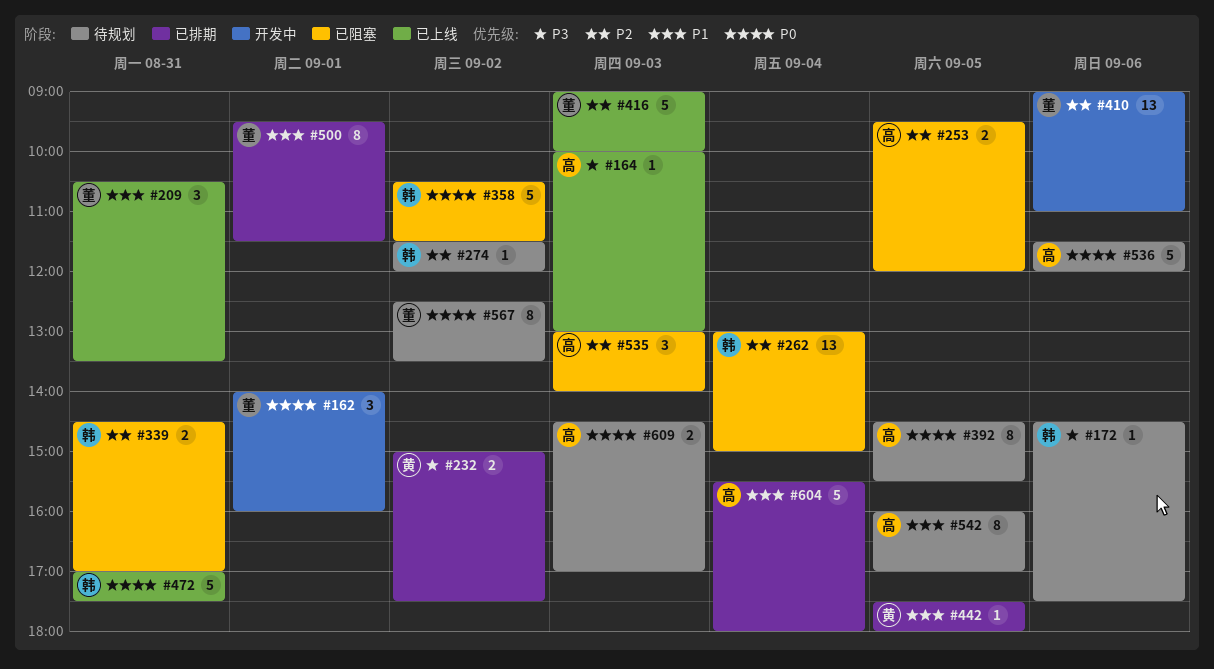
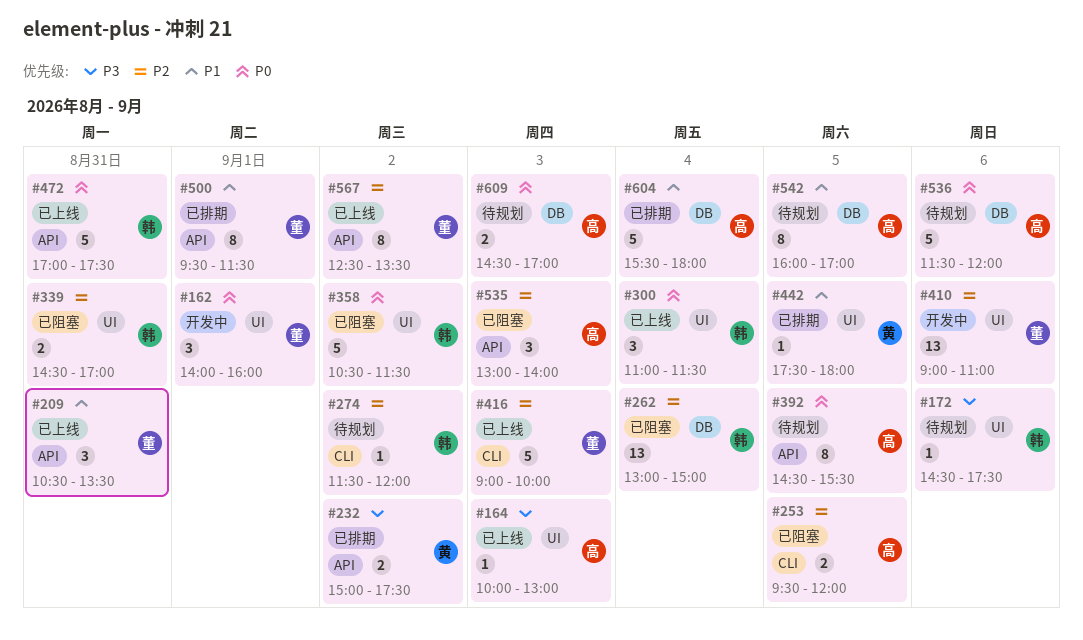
#300: none -> present
#567, status: 待规划 -> 已上线
#567, priority: P0 -> P2

